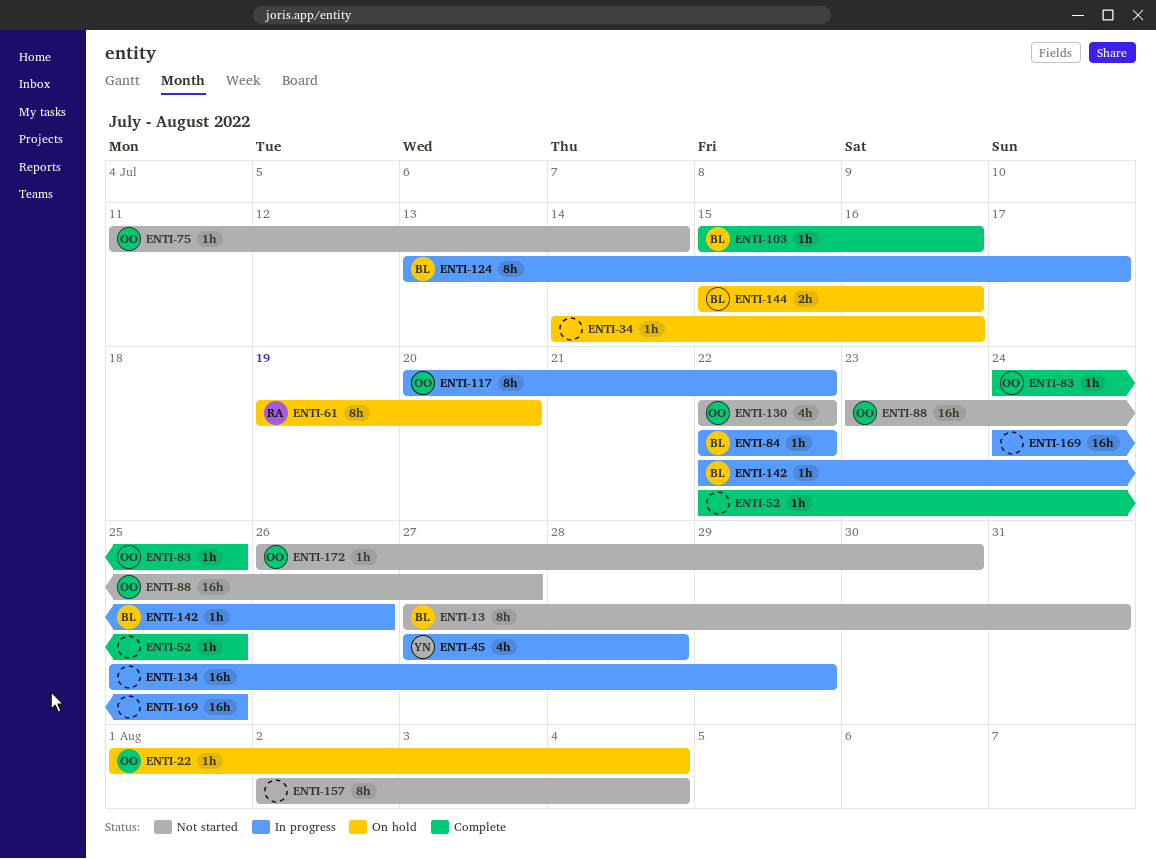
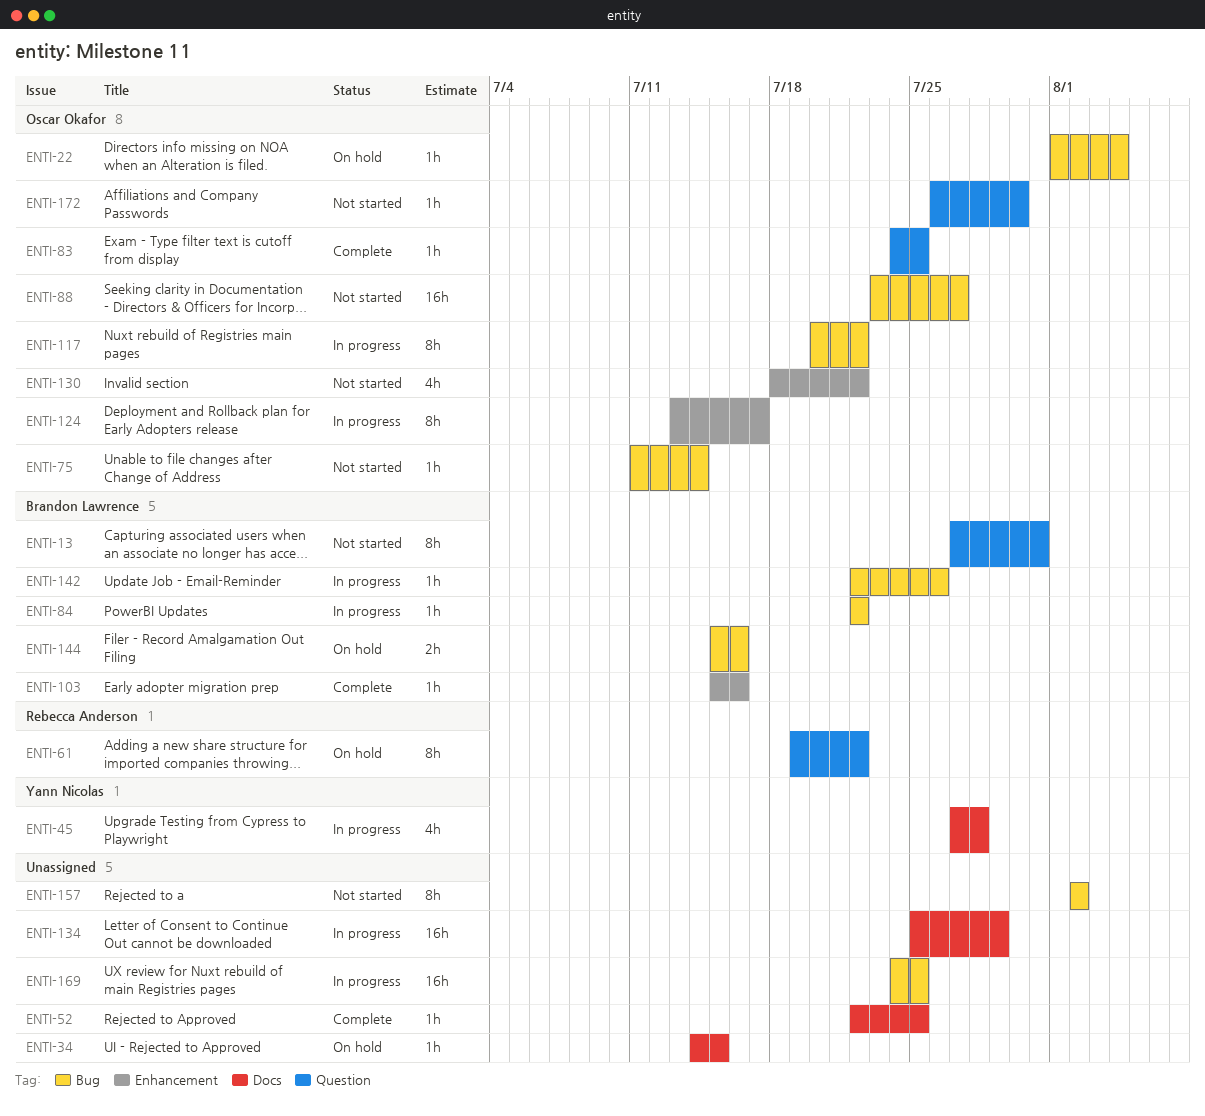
ENTI-34, due: Jul 16 -> Jul 15
ENTI-61, due: Jul 20 -> Jul 22
ENTI-124, owner: Brandon Lawrence -> Oscar Okafor
ENTI-130, start: Jul 22 -> Jul 18
ENTI-157, due: Aug 4 -> Aug 2

